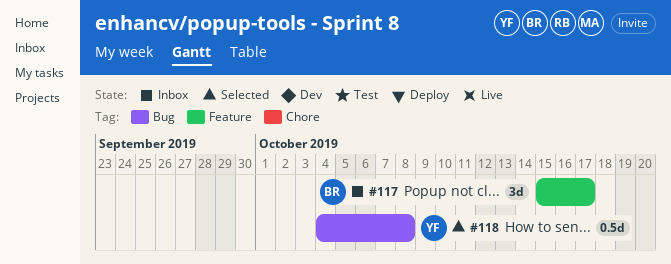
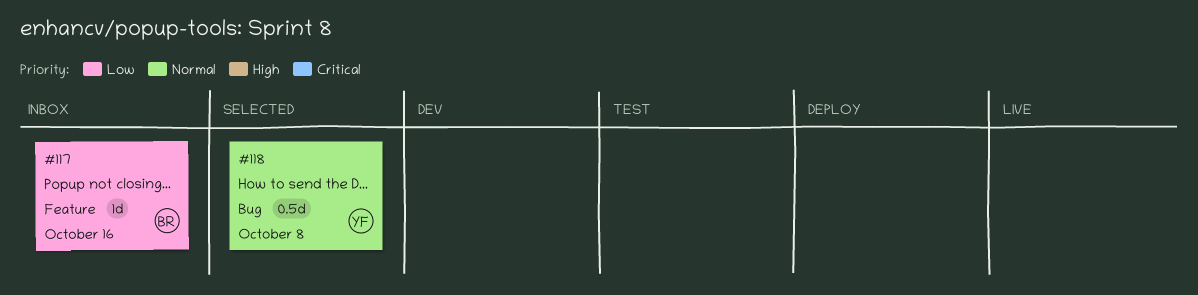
#117, estimate: 3d -> 1d
#117, due: Oct 17 -> Oct 16

